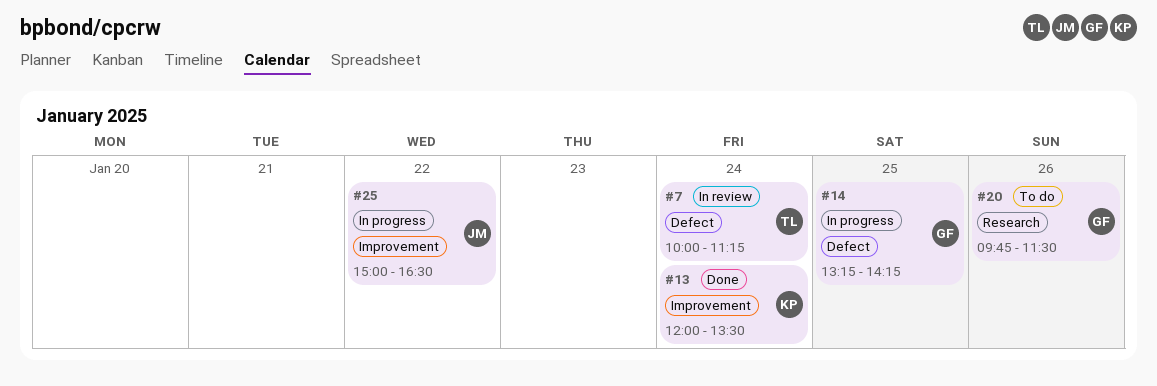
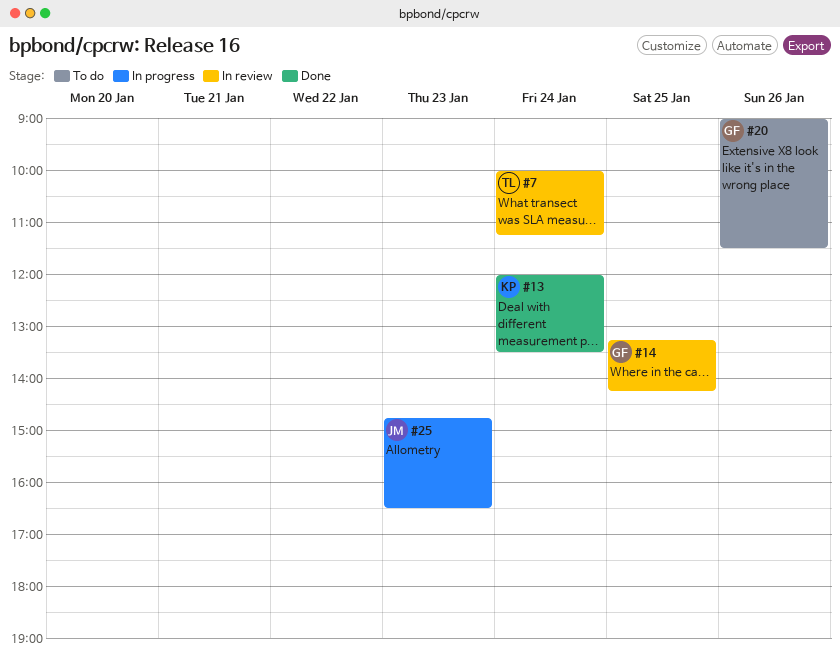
#14, status: In progress -> In review
#20, begins: 09:45 -> 09:00
#25, day: Jan 22 -> Jan 23
#25, begins: 15:00 -> 14:45

